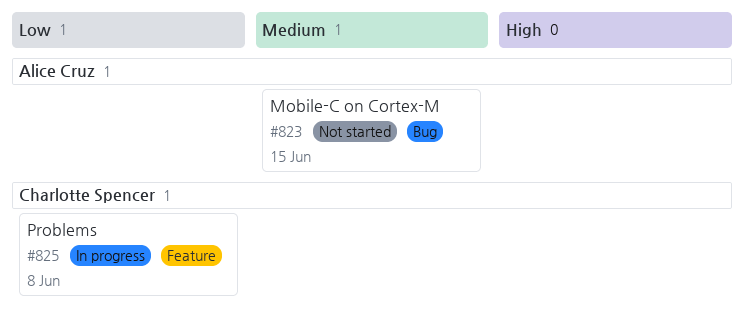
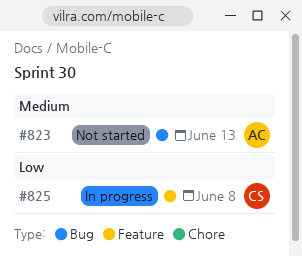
#823, due: Jun 15 -> Jun 13

